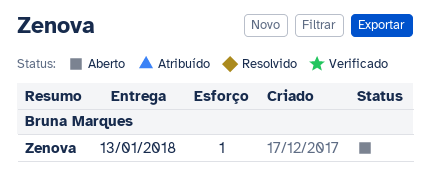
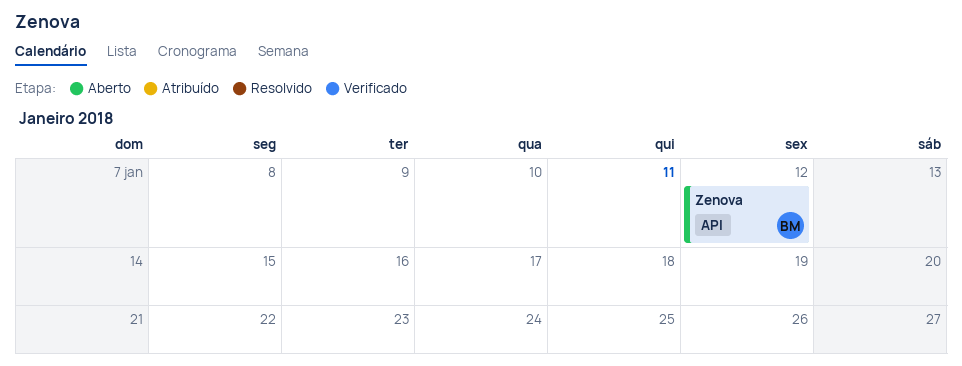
Zenova, due: Jan 13 -> Jan 12

